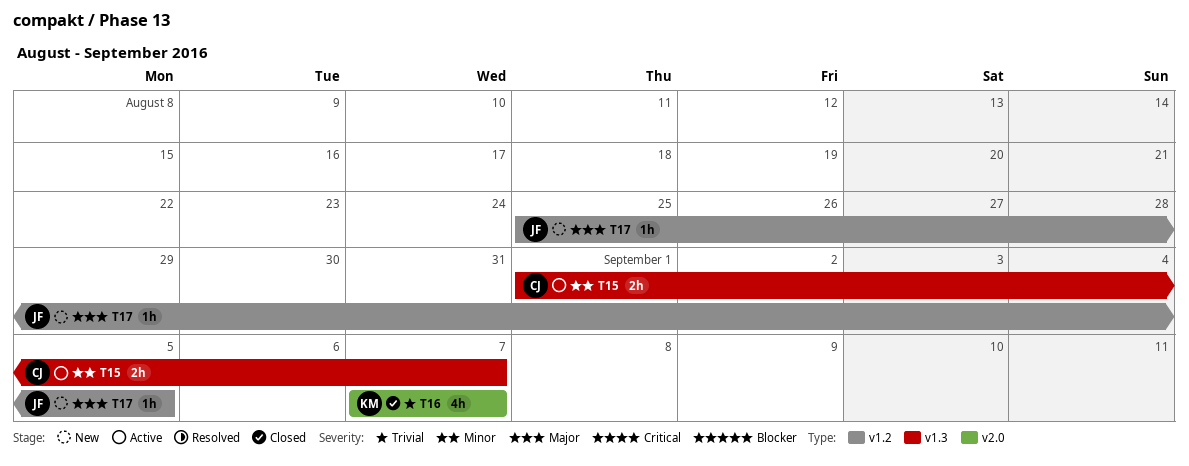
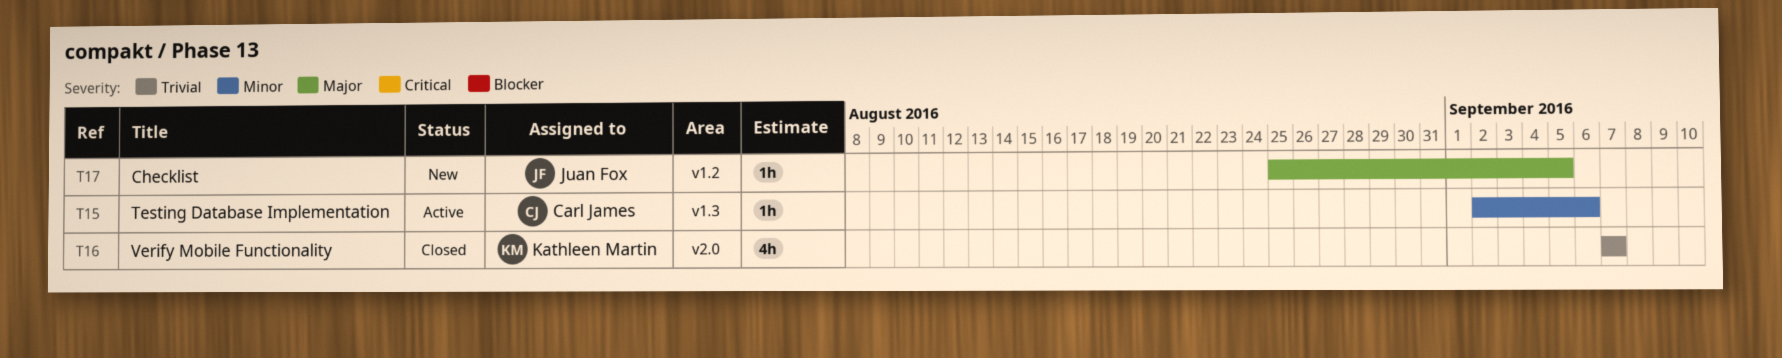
T15, estimate: 2h -> 1h
T15, start: Sep 1 -> Sep 2
T15, due: Sep 7 -> Sep 6

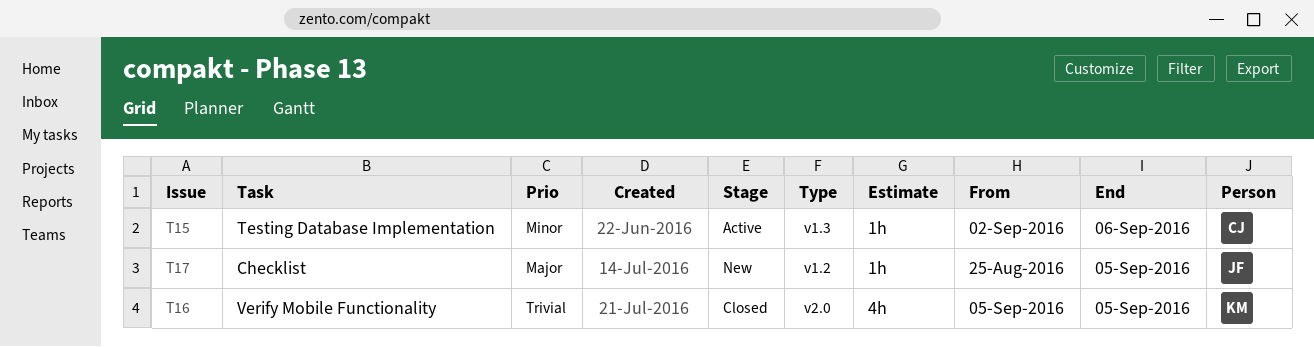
T16, start: Sep 7 -> Sep 5
T16, due: Sep 7 -> Sep 5

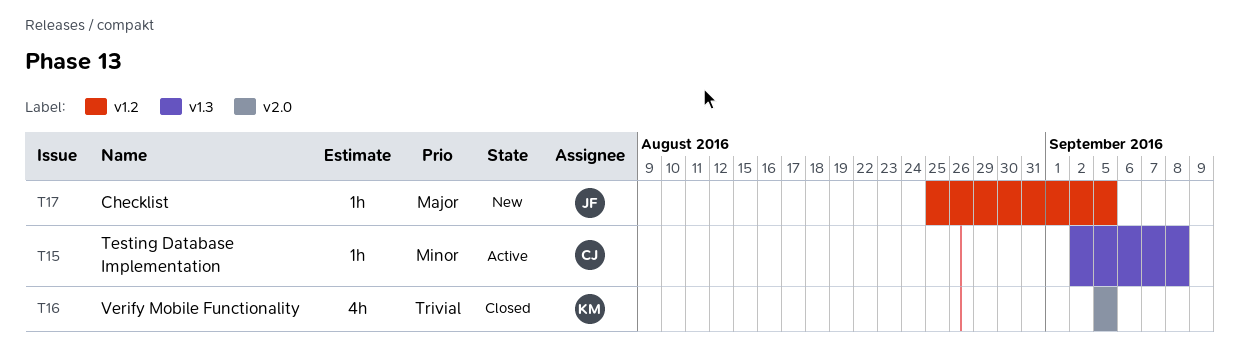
T15, due: Sep 6 -> Sep 8

